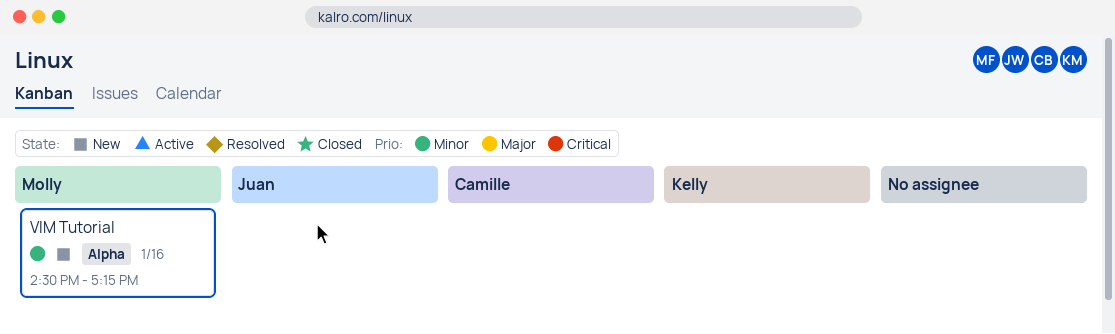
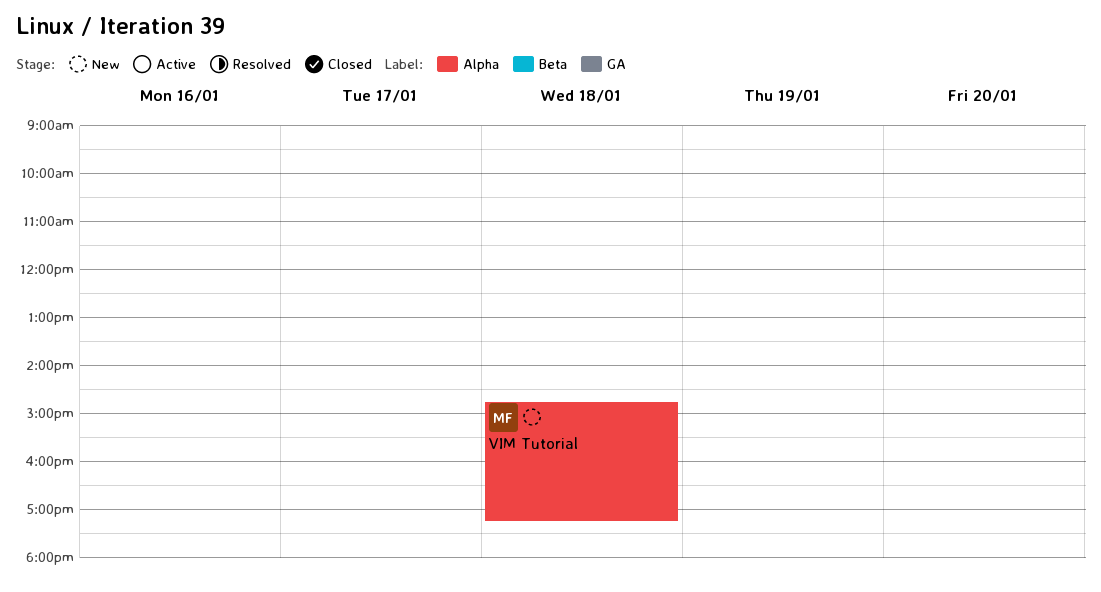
VIM Tutorial, day: Jan 16 -> Jan 18
VIM Tutorial, begins: 14:30 -> 14:45

